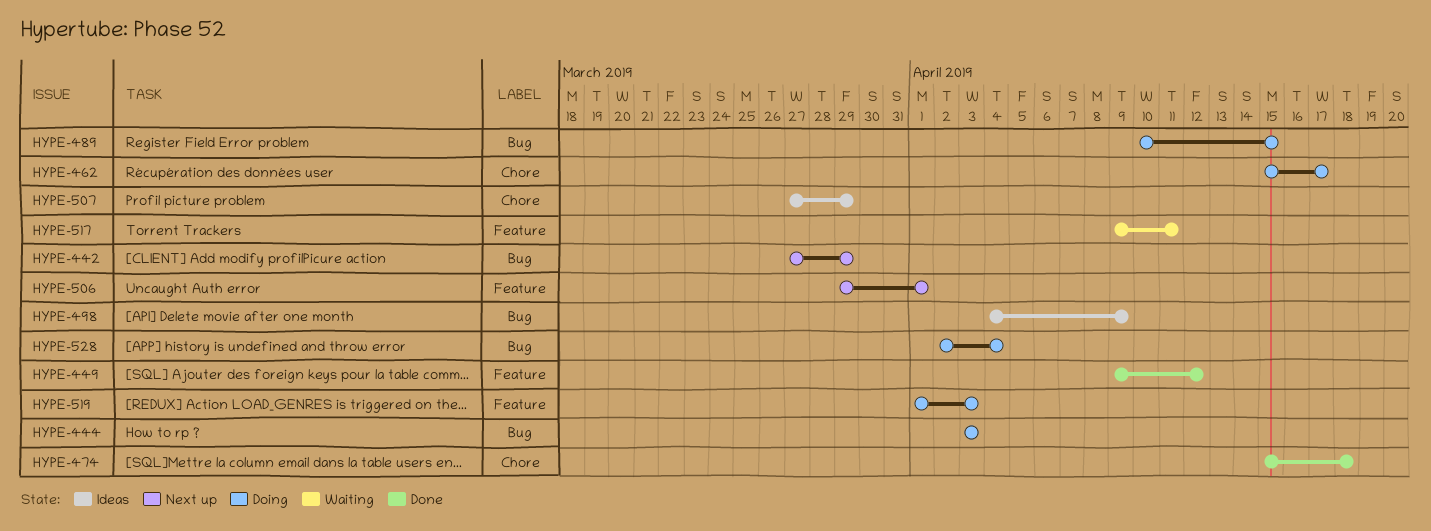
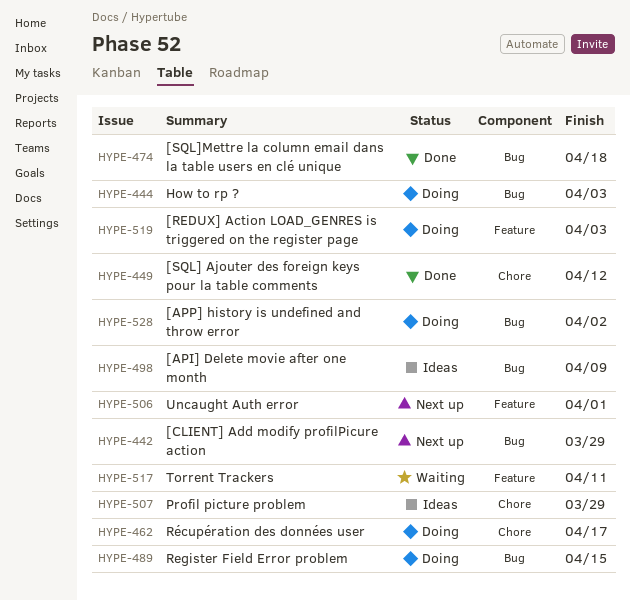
HYPE-449, label: Feature -> Chore
HYPE-474, label: Chore -> Bug
HYPE-528, due: Apr 4 -> Apr 2

